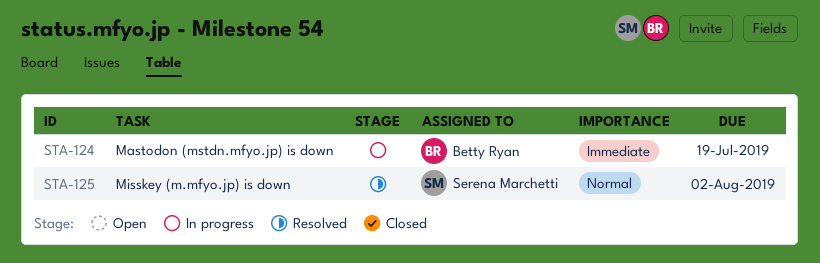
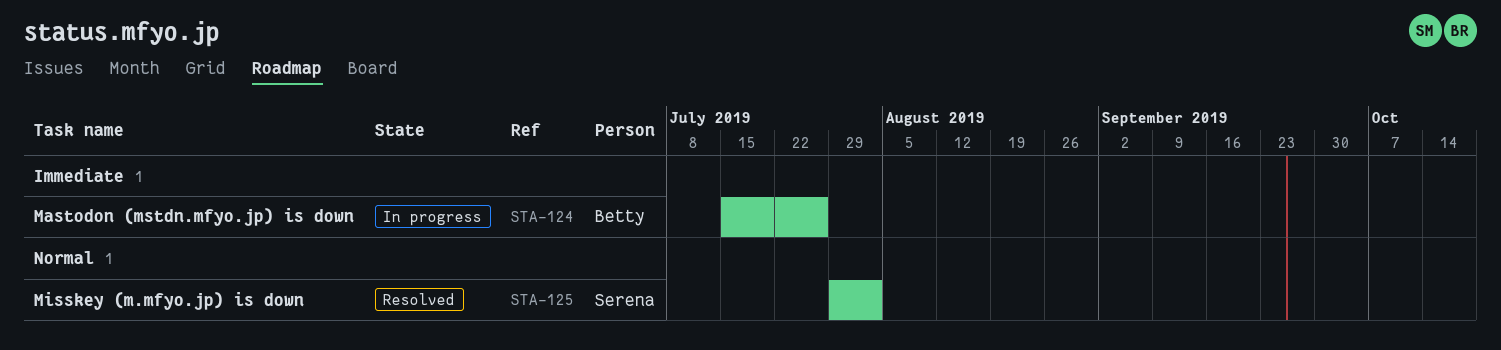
STA-124, due: Jul 19 -> Jul 26

